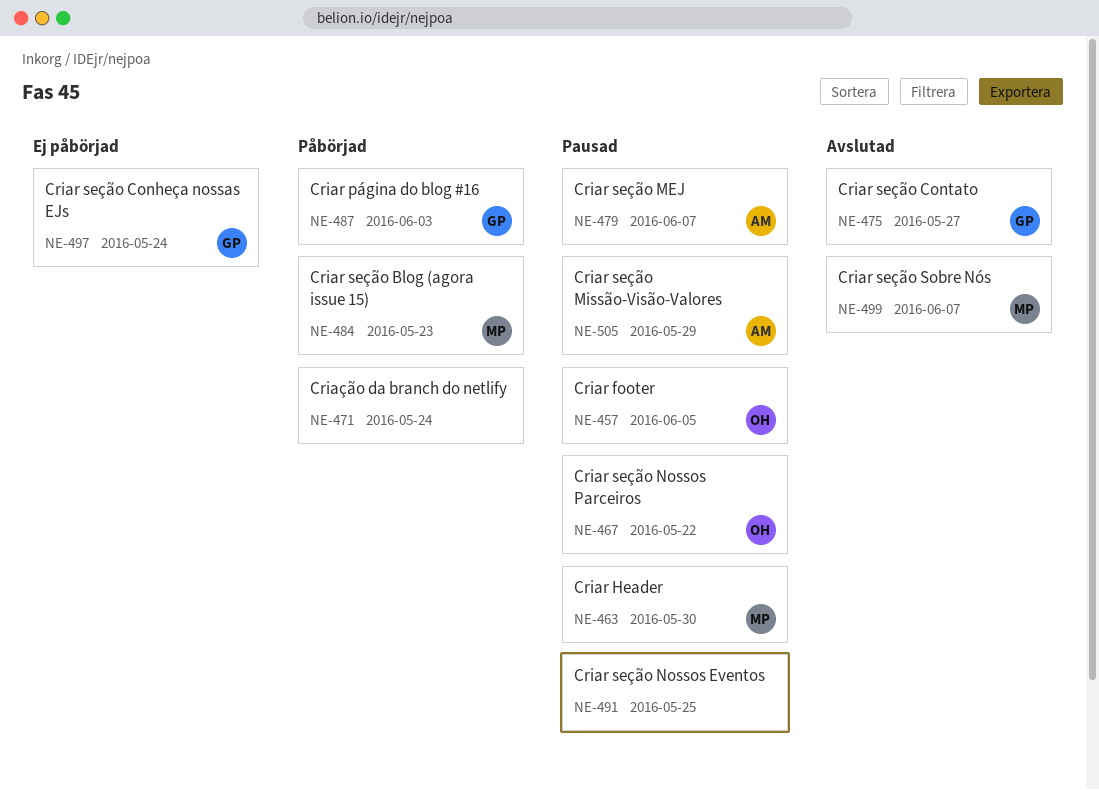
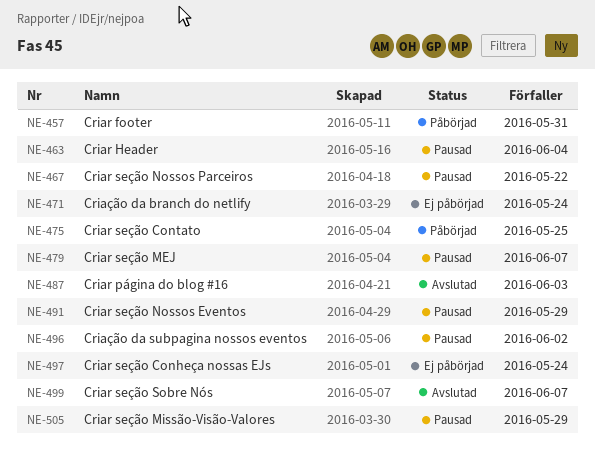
NE-457, status: Pausad -> Påbörjad
NE-457, due: Jun 5 -> May 31
NE-463, due: May 30 -> Jun 4
NE-471, status: Påbörjad -> Ej påbörjad
NE-475, status: Avslutad -> Påbörjad
NE-475, due: May 27 -> May 25
NE-484: present -> none
NE-487, status: Påbörjad -> Avslutad
NE-491, due: May 25 -> May 29
NE-496: none -> present

